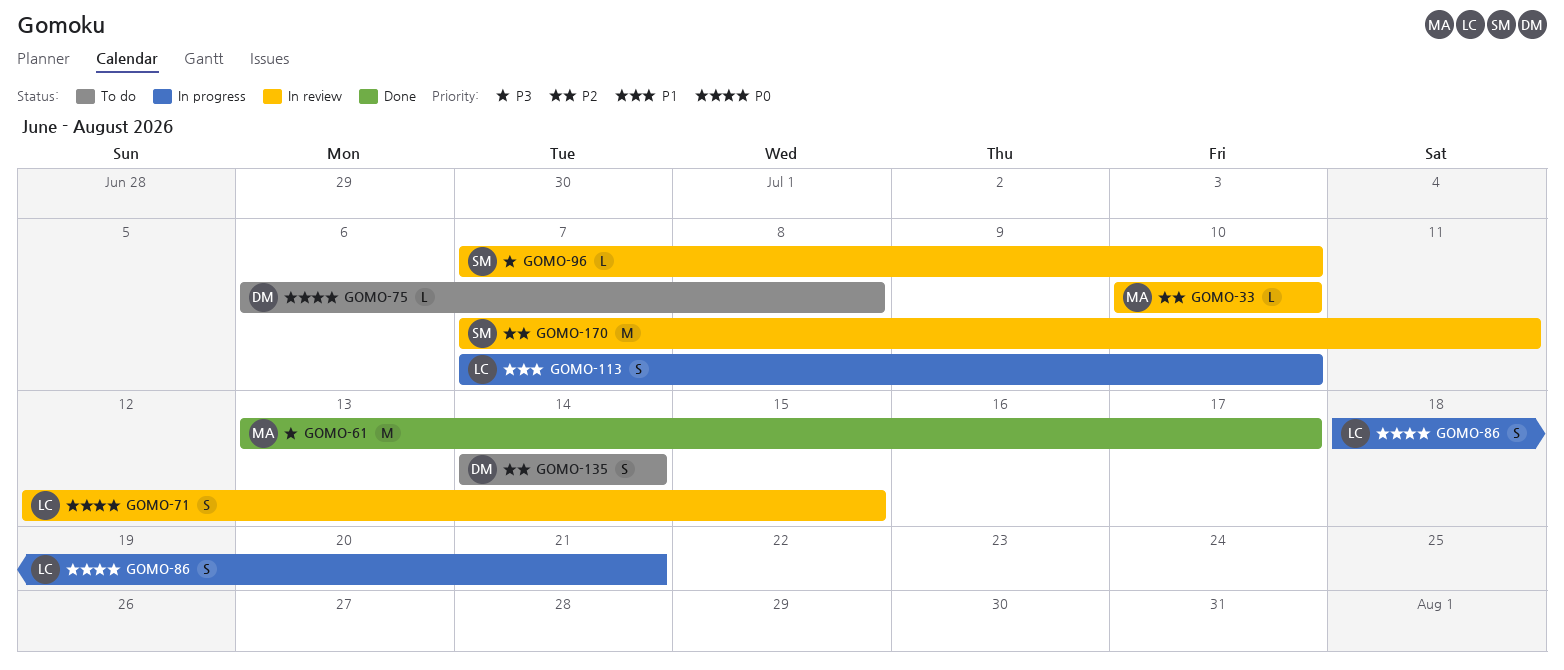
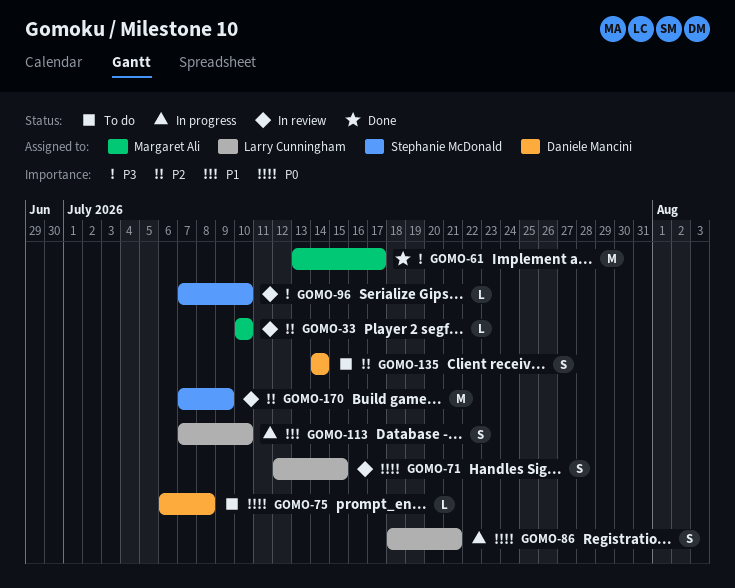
GOMO-170, due: Jul 11 -> Jul 9

